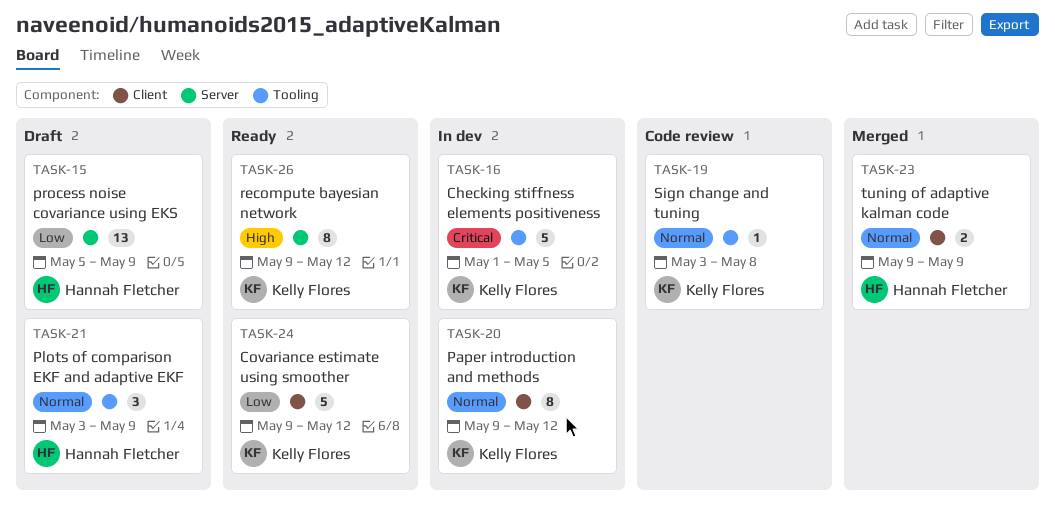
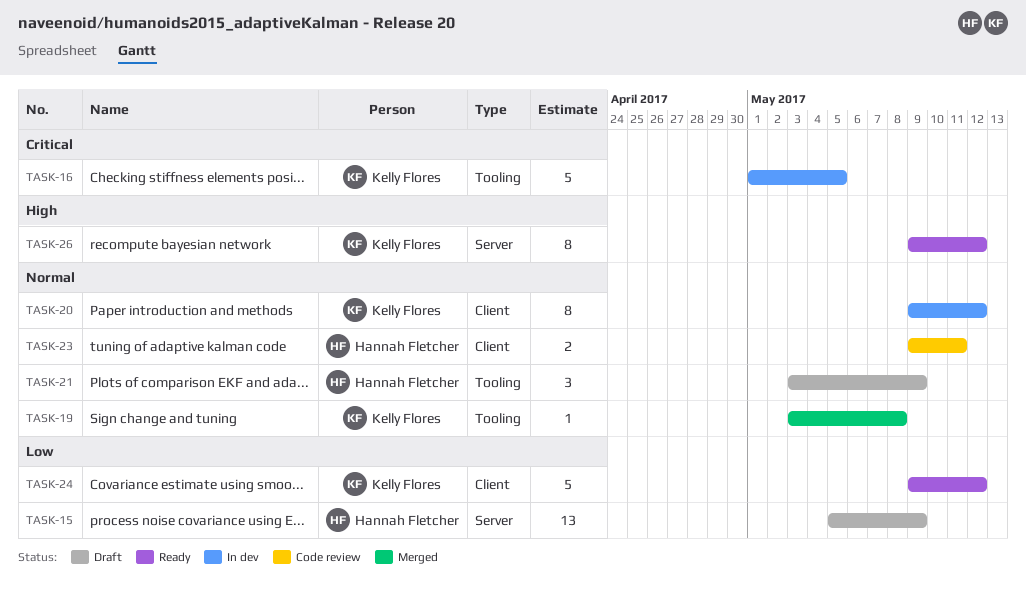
TASK-19, status: Code review -> Merged
TASK-23, status: Merged -> Code review
TASK-23, due: May 9 -> May 11

